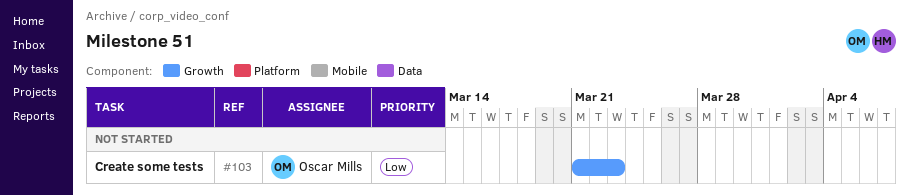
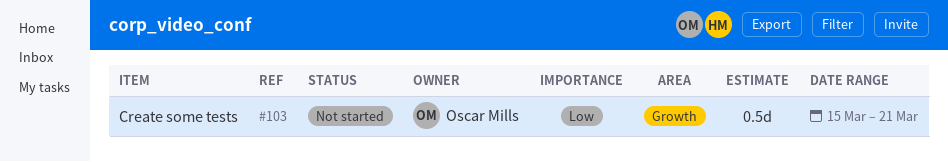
#103, start: Mar 21 -> Mar 15
#103, due: Mar 23 -> Mar 21

